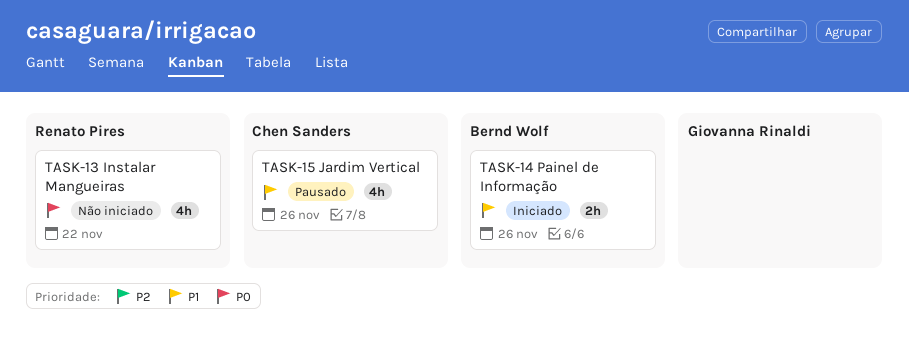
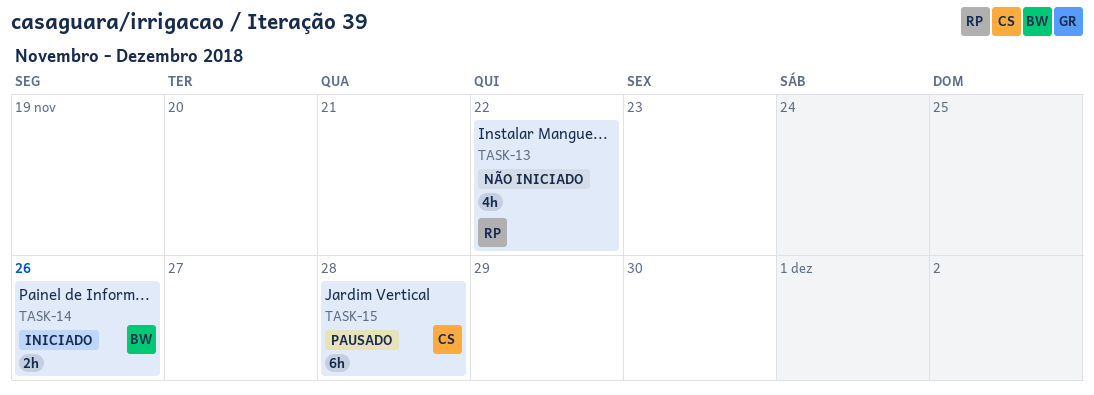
TASK-15, estimate: 4h -> 6h
TASK-15, due: Nov 26 -> Nov 28

